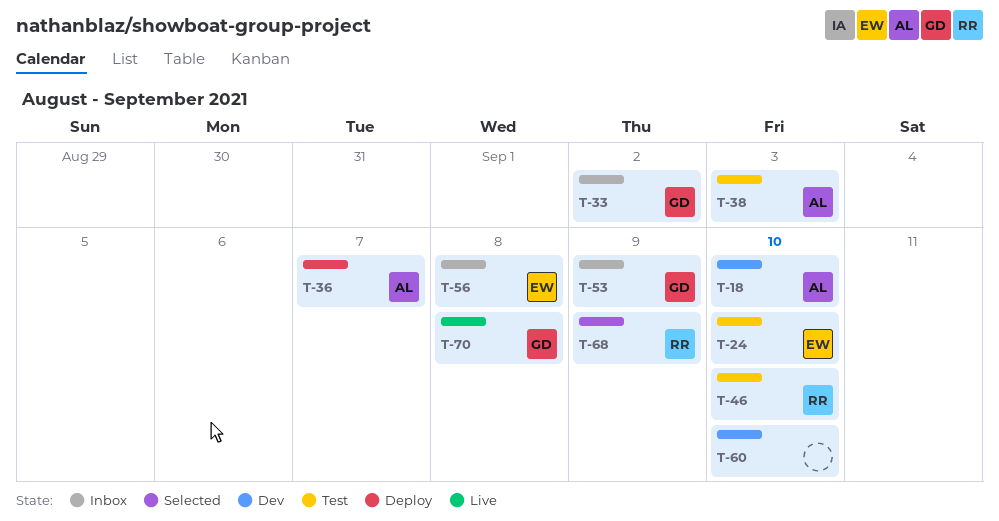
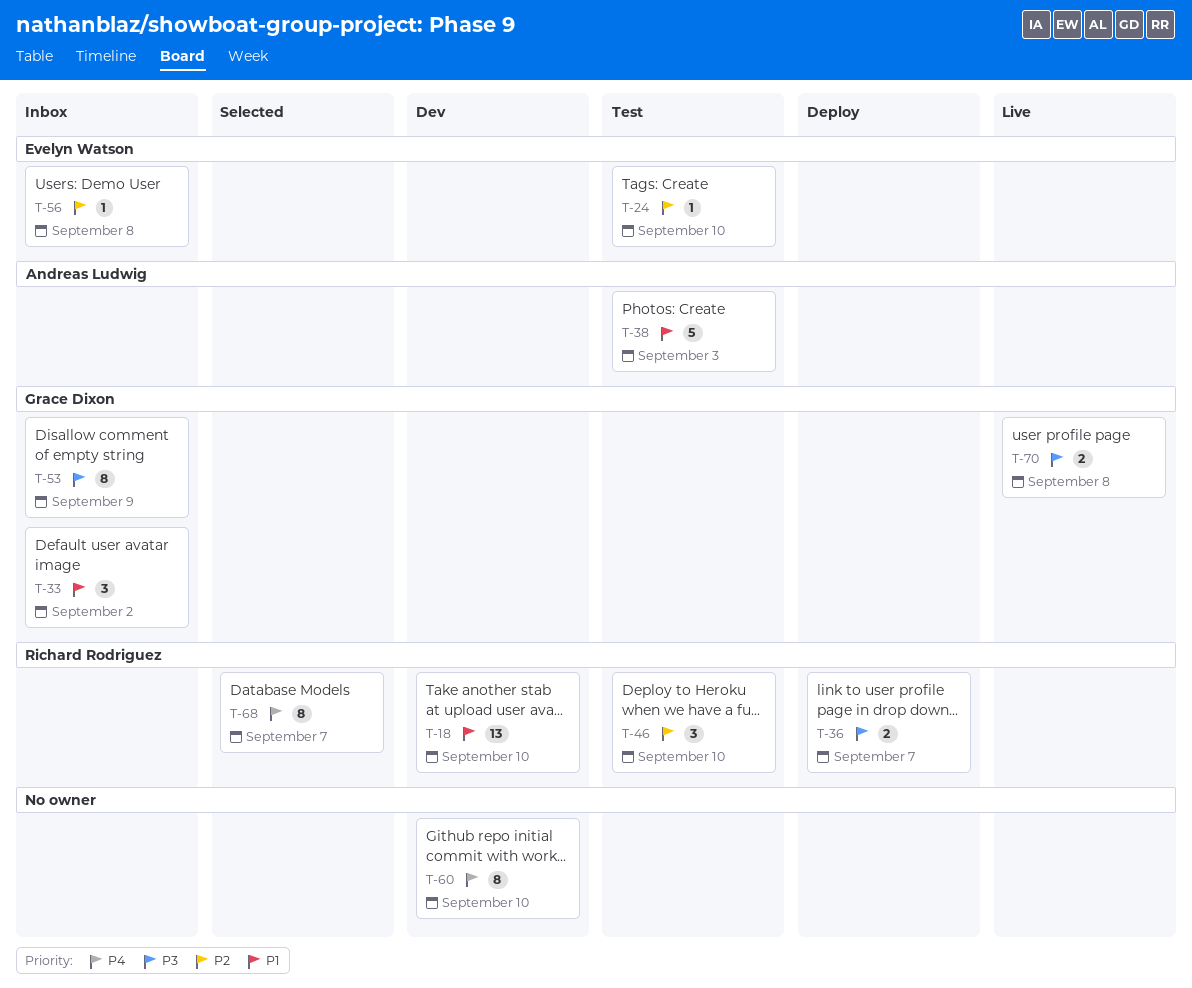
T-18, owner: Andreas Ludwig -> Richard Rodriguez
T-36, owner: Andreas Ludwig -> Richard Rodriguez
T-68, due: Sep 9 -> Sep 7

